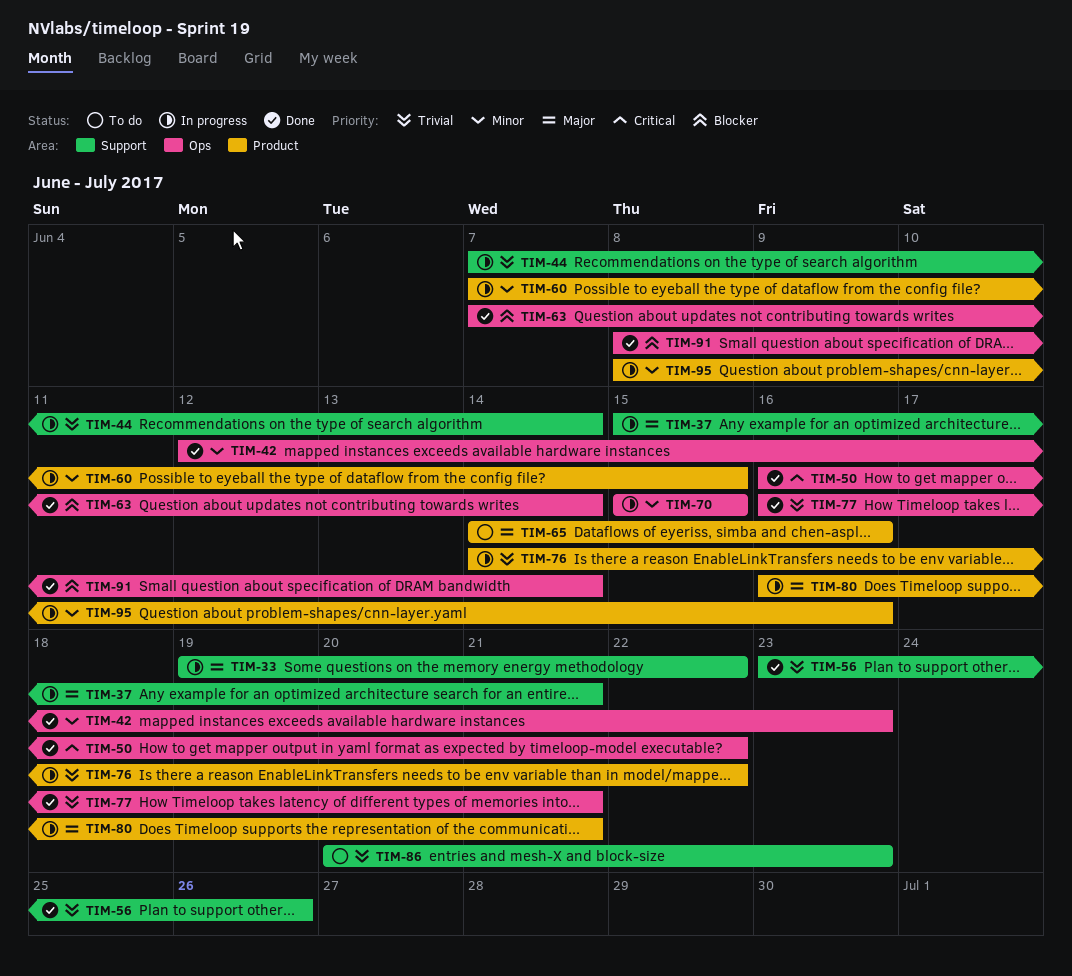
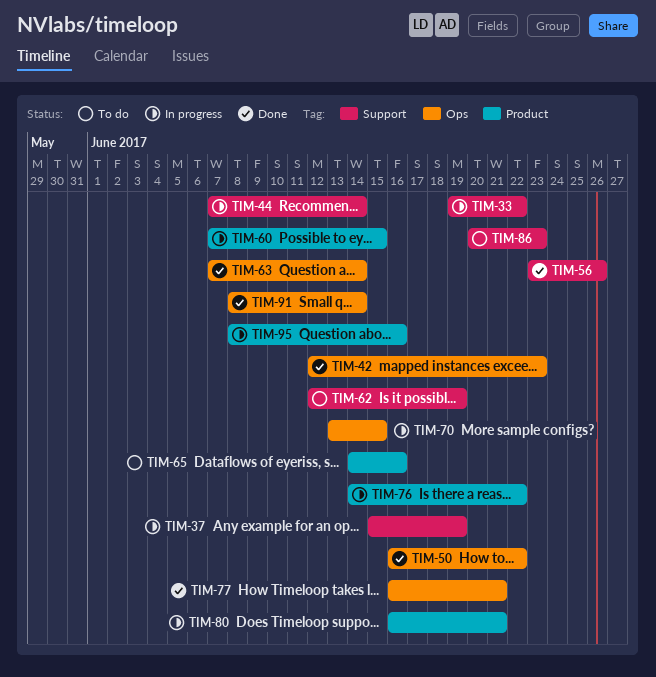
TIM-37, due: Jun 21 -> Jun 19
TIM-62: none -> present
TIM-70, start: Jun 15 -> Jun 13

